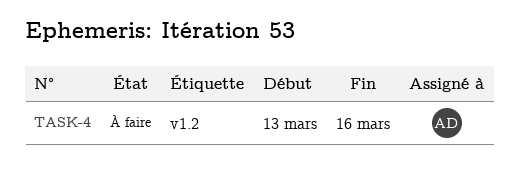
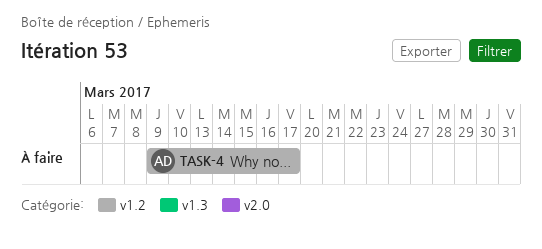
TASK-4, start: Mar 13 -> Mar 9
TASK-4, due: Mar 16 -> Mar 17

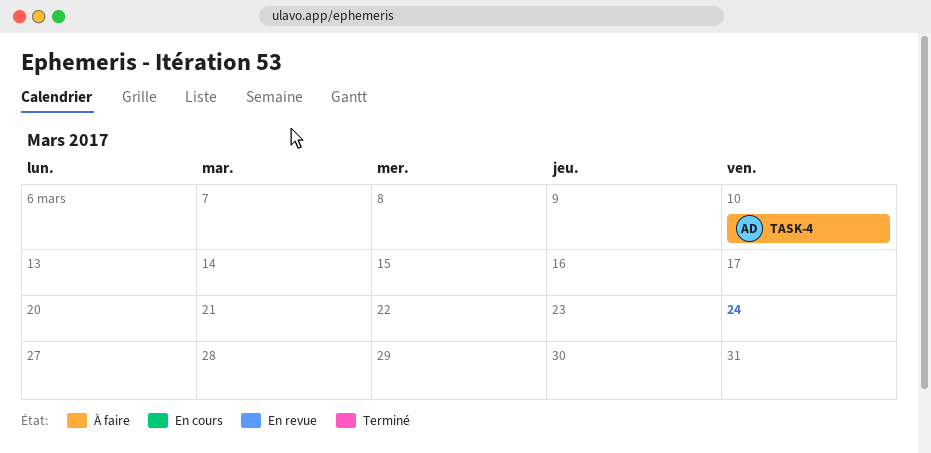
TASK-4, start: Mar 9 -> Mar 10
TASK-4, due: Mar 17 -> Mar 10

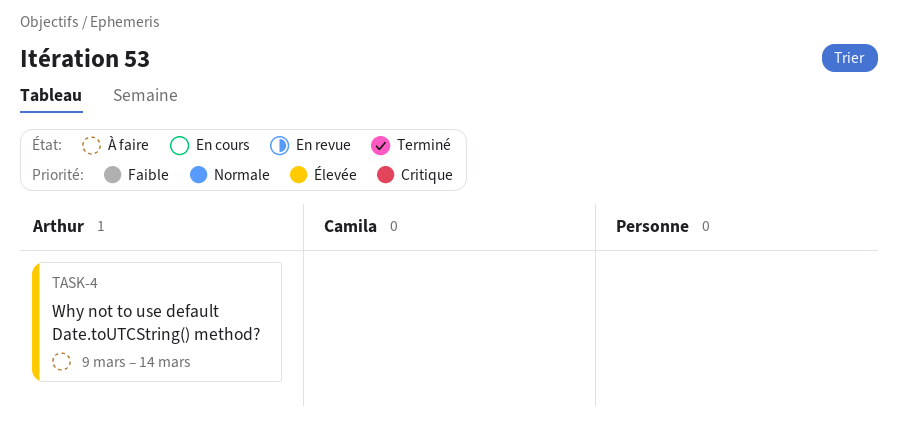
TASK-4, start: Mar 10 -> Mar 9
TASK-4, due: Mar 10 -> Mar 14

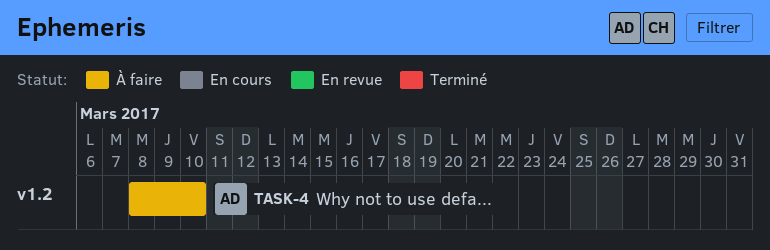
TASK-4, start: Mar 9 -> Mar 8
TASK-4, due: Mar 14 -> Mar 10

